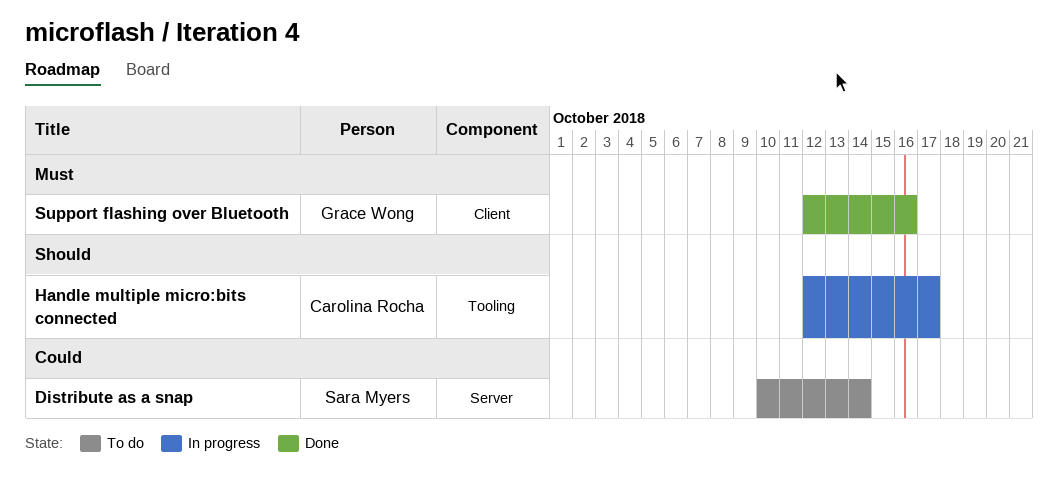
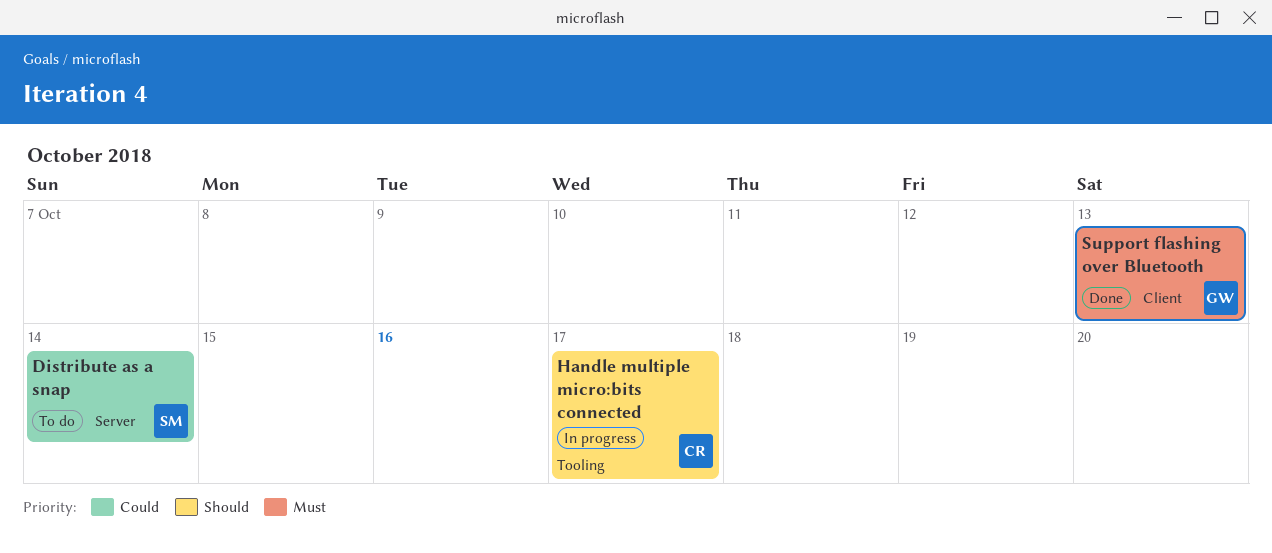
Support flashing over Bluetooth, due: Oct 16 -> Oct 13

